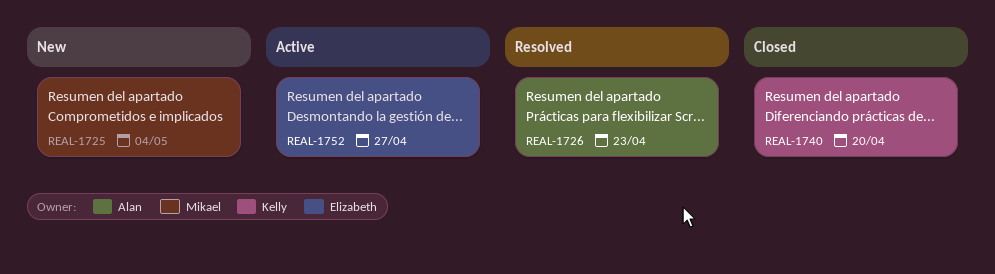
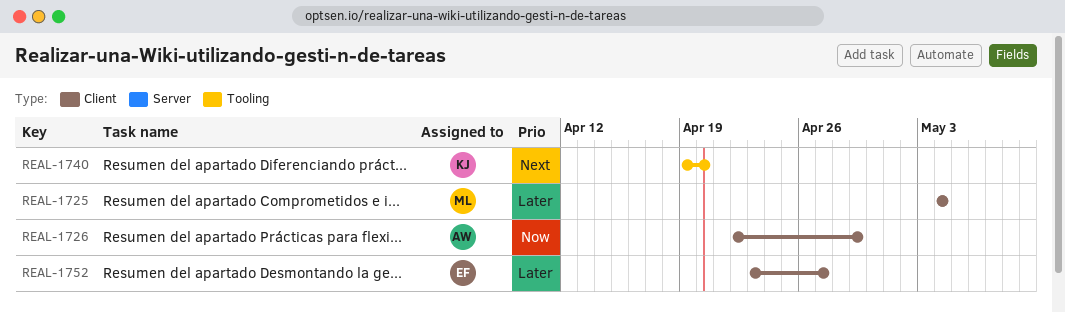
REAL-1726, due: Apr 23 -> Apr 29

